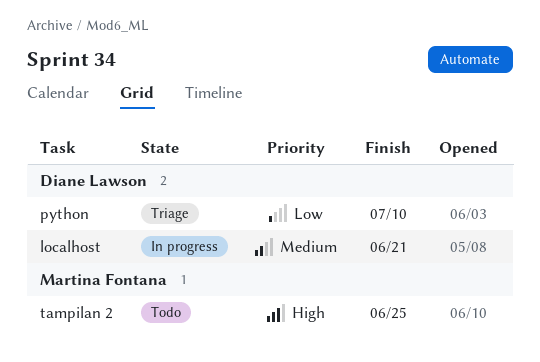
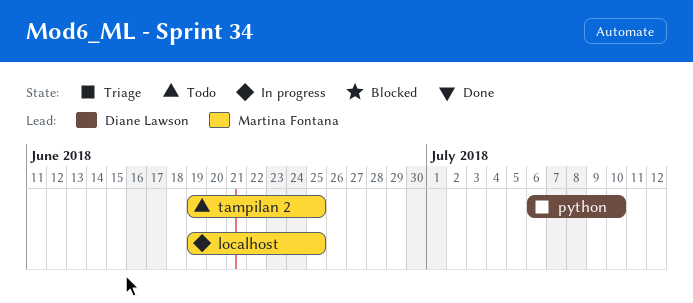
localhost, owner: Diane Lawson -> Martina Fontana
localhost, due: Jun 21 -> Jun 25

